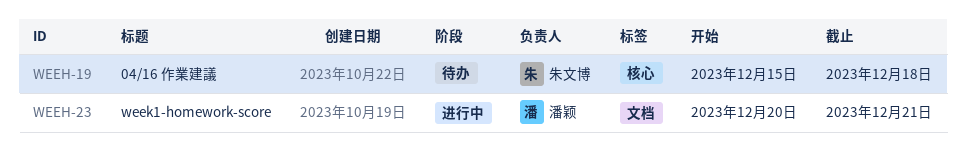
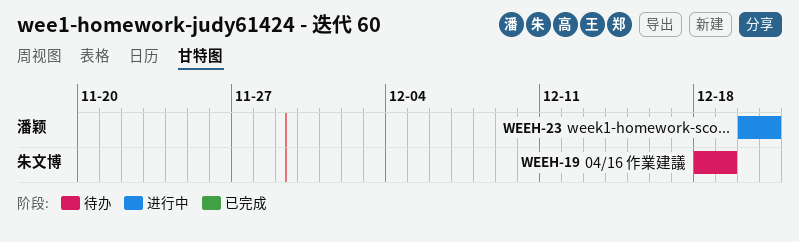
WEEH-19, start: Dec 15 -> Dec 18
WEEH-19, due: Dec 18 -> Dec 19

